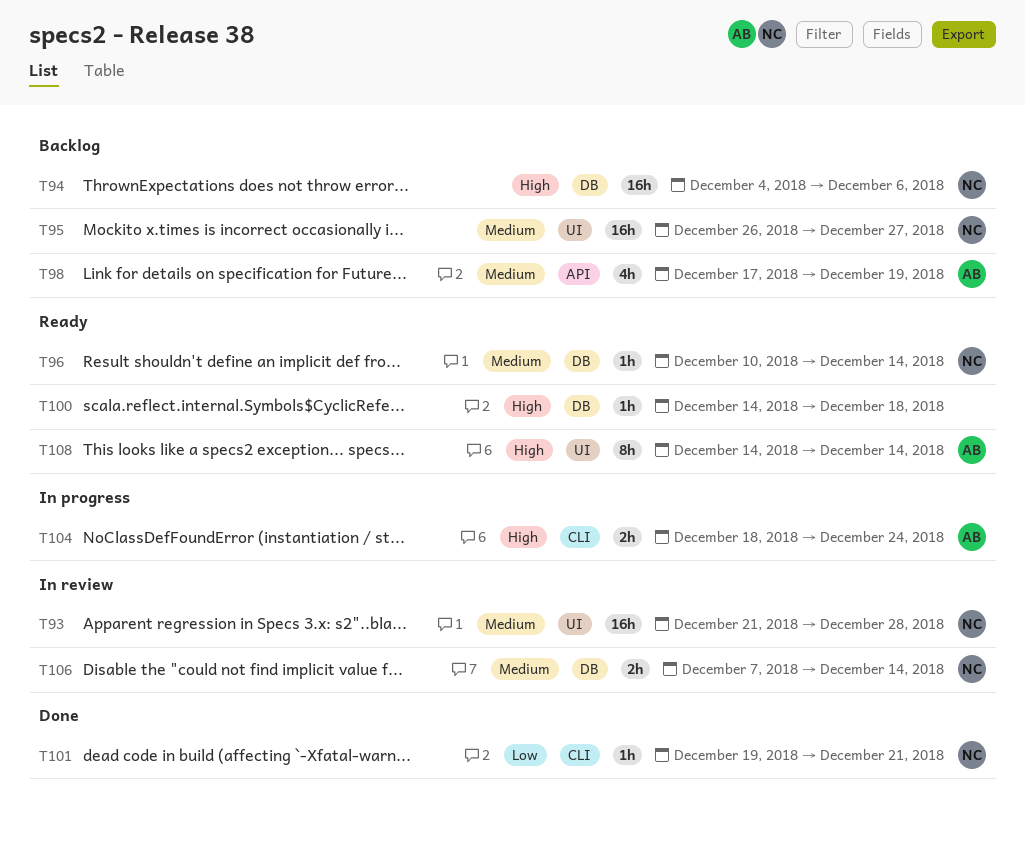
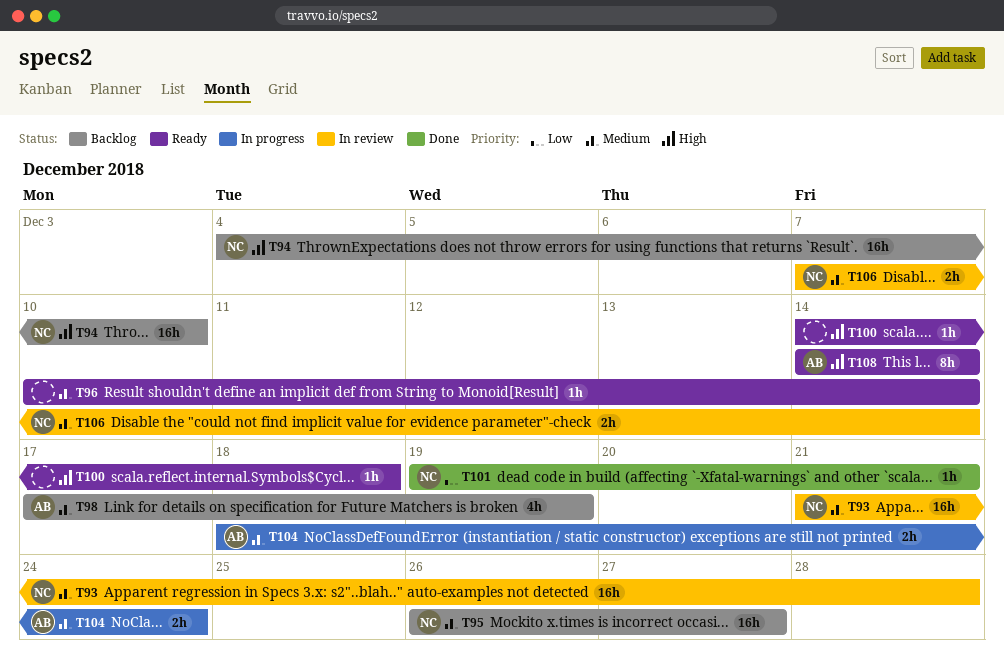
T94, due: Dec 6 -> Dec 10
T96, owner: NC -> none
T104, priority: High -> Medium

